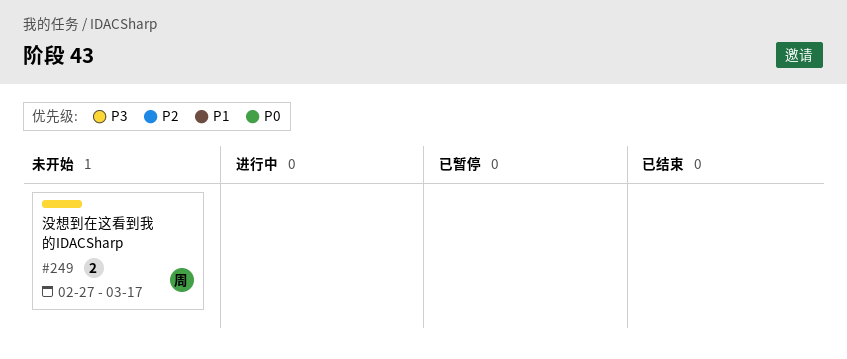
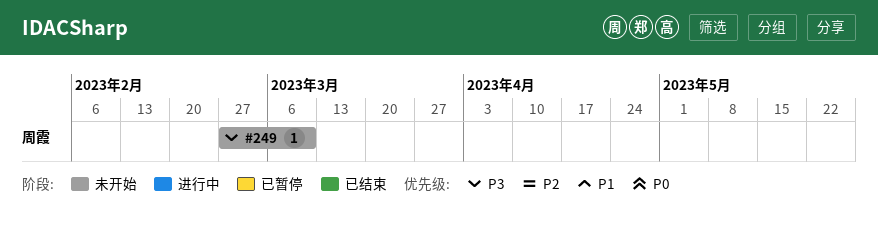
#249, estimate: 2 -> 1
#249, due: Mar 17 -> Mar 10

